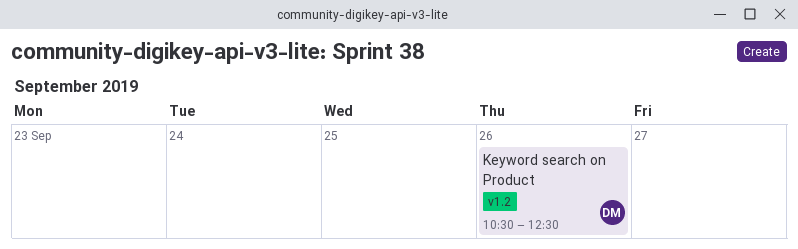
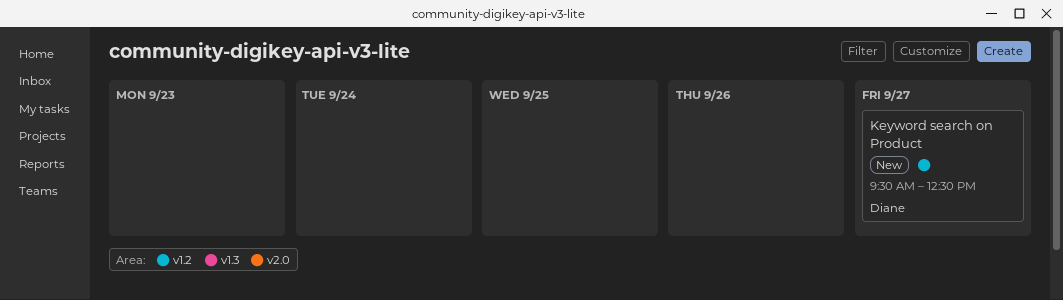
Keyword search on Product, day: Sep 26 -> Sep 27
Keyword search on Product, begins: 10:30 -> 09:30

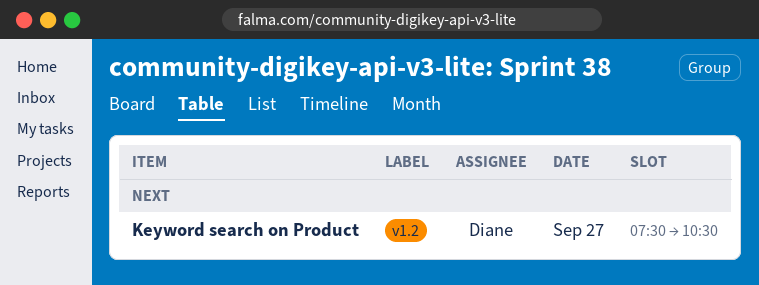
Keyword search on Product, begins: 09:30 -> 07:30
Keyword search on Product, ends: 12:30 -> 10:30

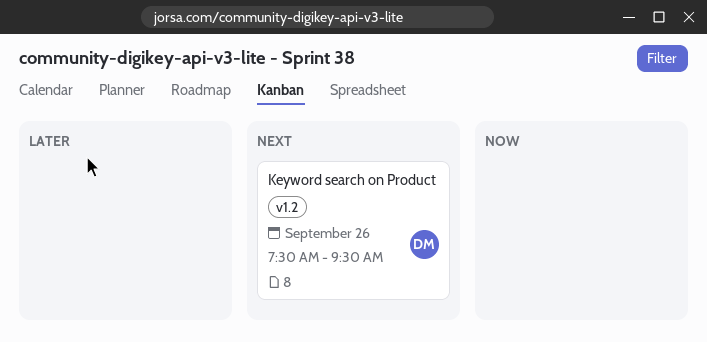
Keyword search on Product, day: Sep 27 -> Sep 26
Keyword search on Product, ends: 10:30 -> 09:30

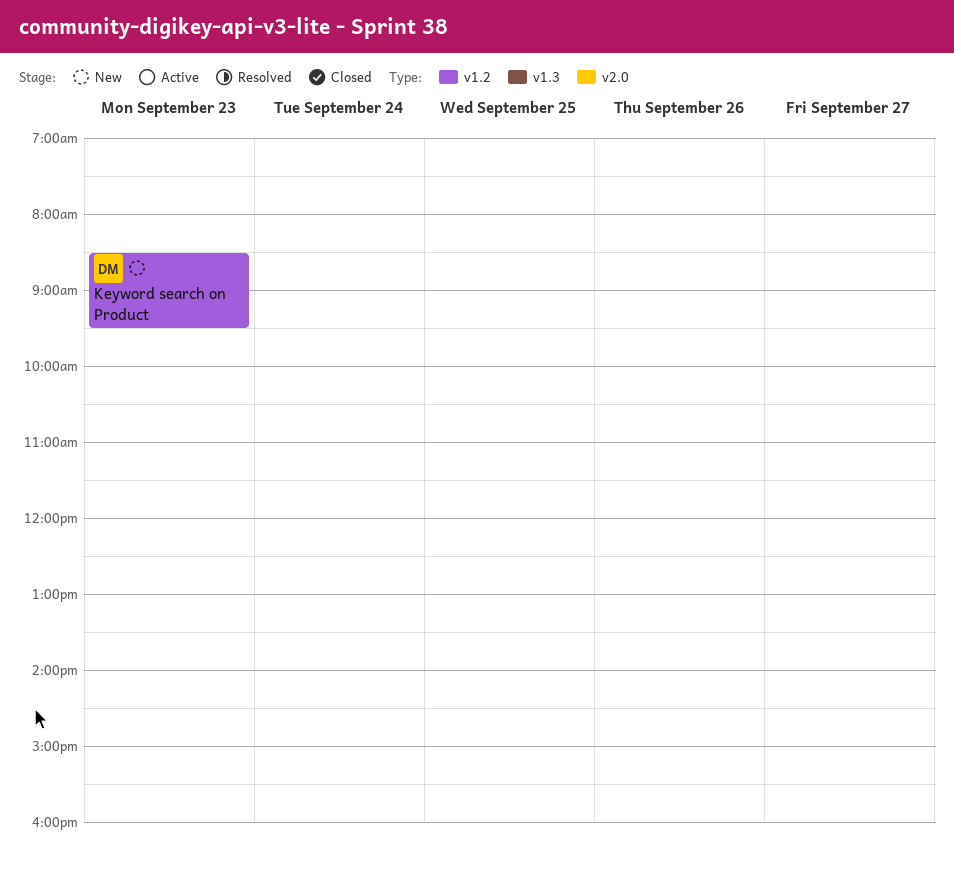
Keyword search on Product, day: Sep 26 -> Sep 23
Keyword search on Product, begins: 07:30 -> 08:30

